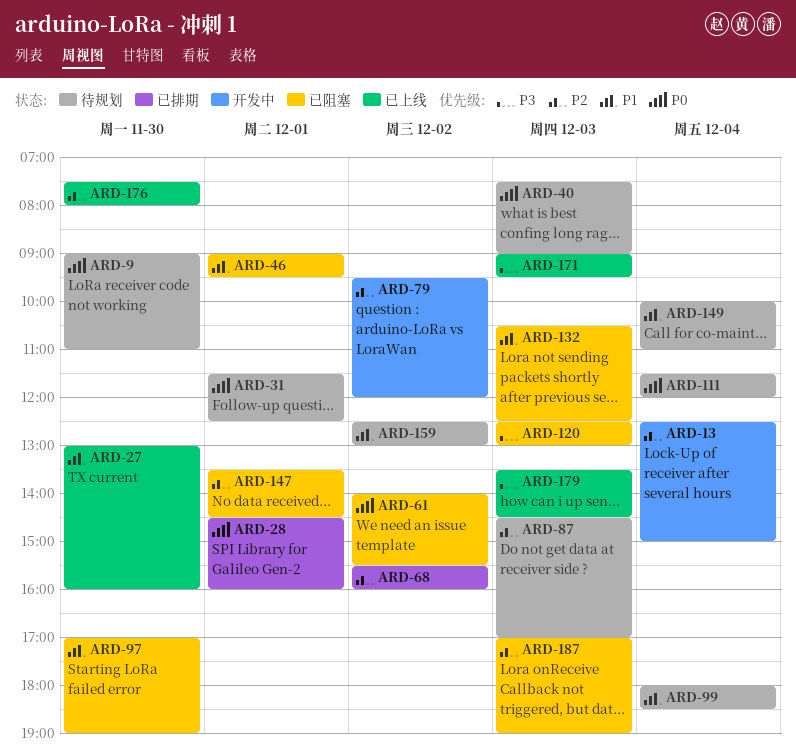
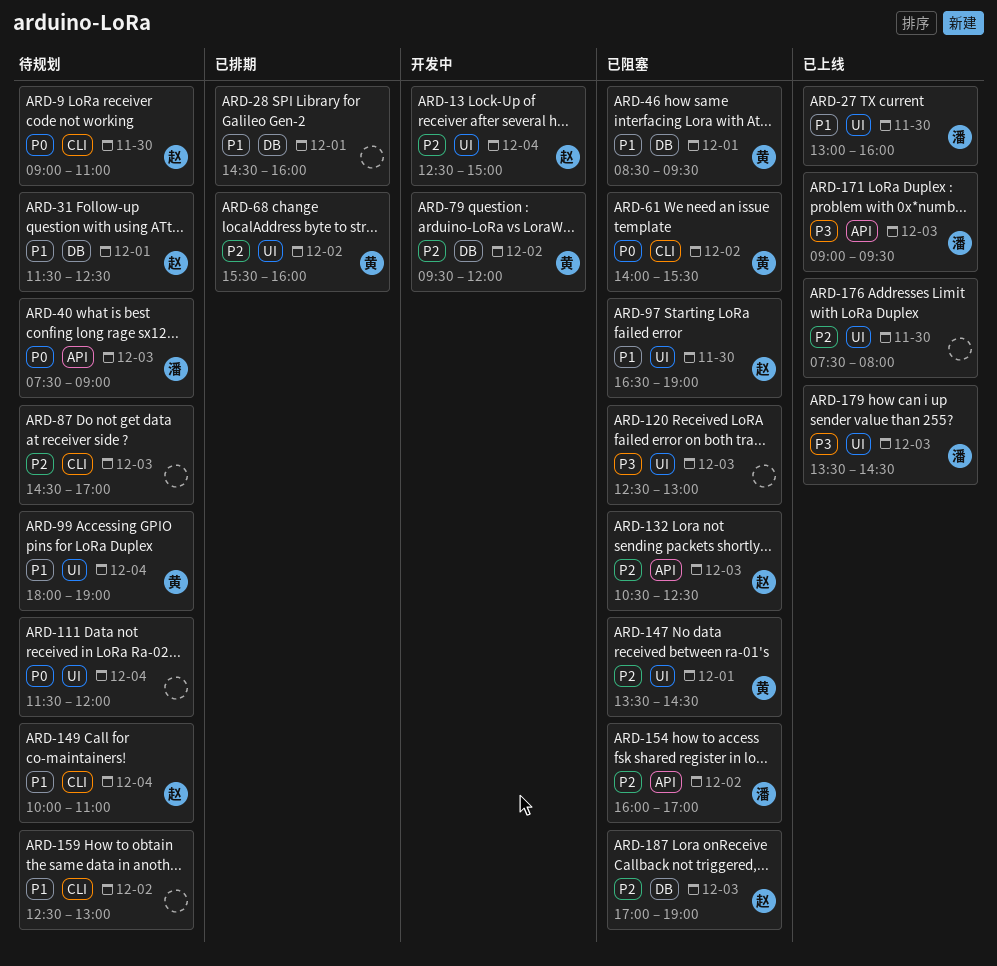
ARD-28, priority: P0 -> P1
ARD-31, priority: P0 -> P1
ARD-46, begins: 09:00 -> 08:30
ARD-97, begins: 17:00 -> 16:30
ARD-99, ends: 18:30 -> 19:00
ARD-132, priority: P1 -> P2
ARD-154: none -> present

